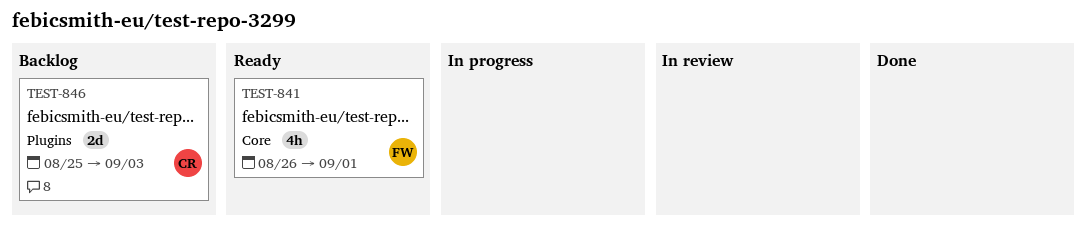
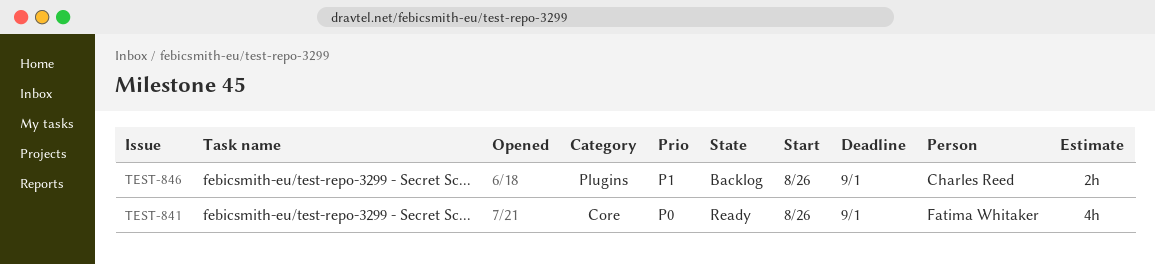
TEST-846, estimate: 2d -> 2h
TEST-846, start: Aug 25 -> Aug 26
TEST-846, due: Sep 3 -> Sep 1

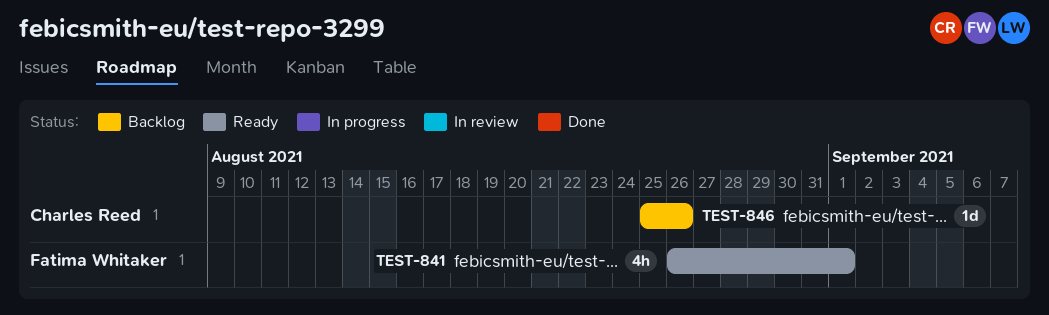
TEST-846, estimate: 2h -> 1d
TEST-846, start: Aug 26 -> Aug 25
TEST-846, due: Sep 1 -> Aug 26

